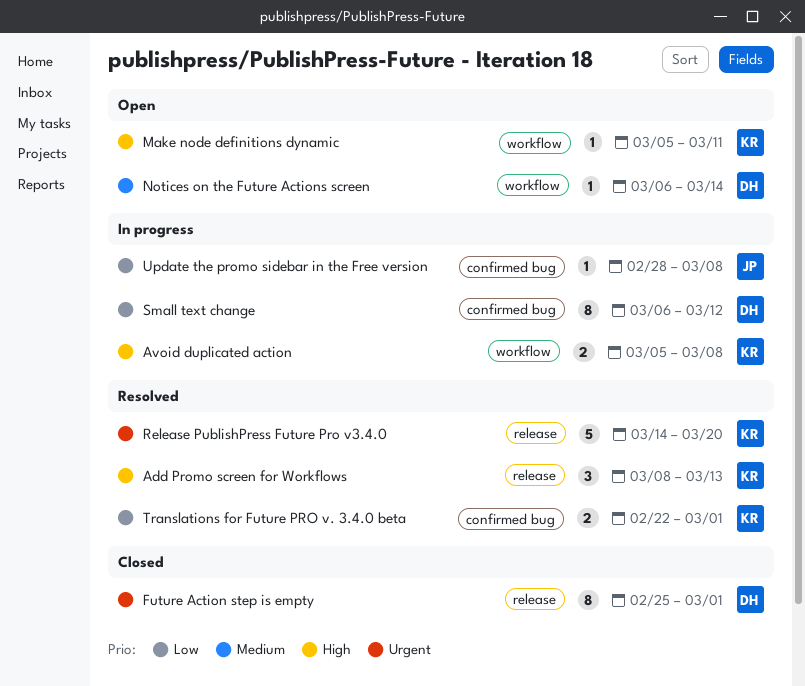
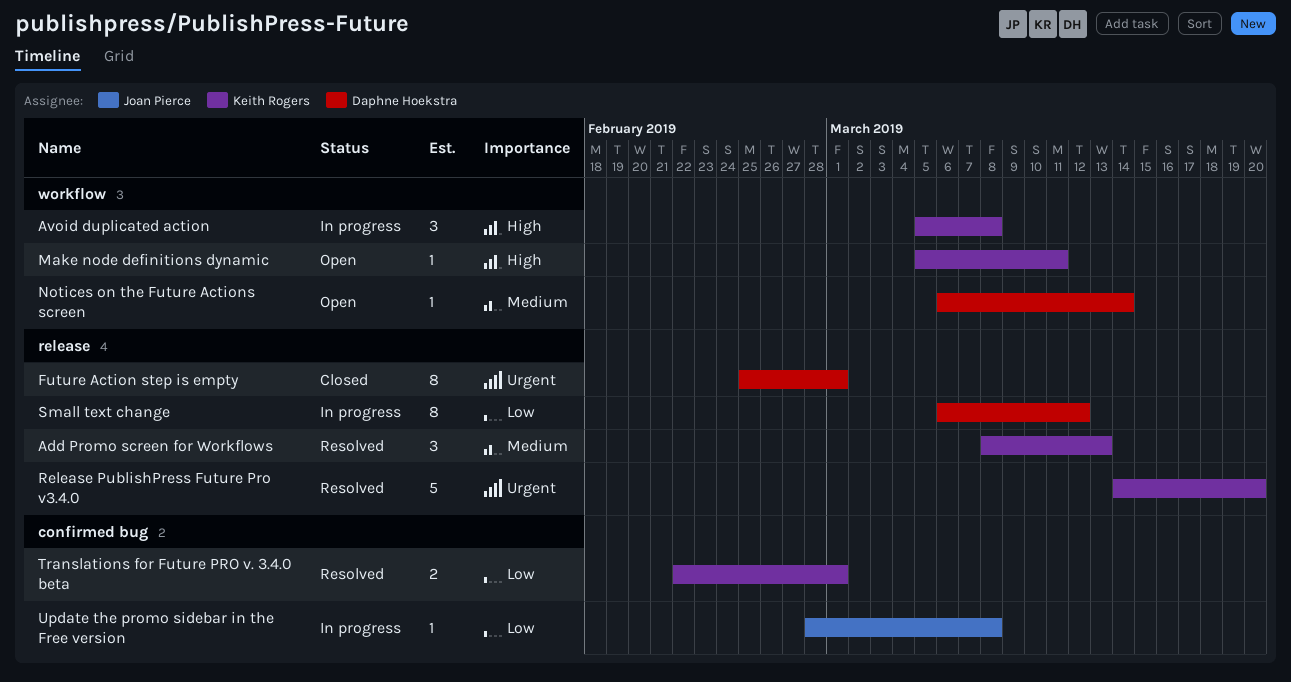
Add Promo screen for Workflows, priority: High -> Medium
Avoid duplicated action, estimate: 2 -> 3
Small text change, label: confirmed bug -> release

